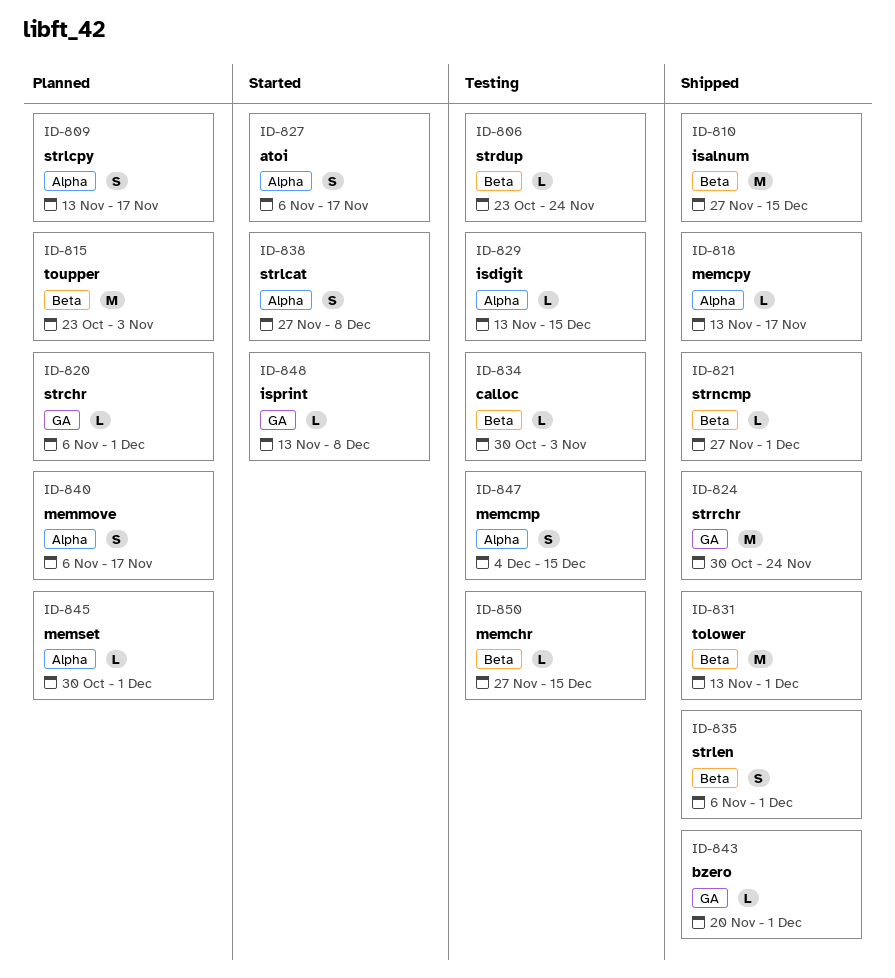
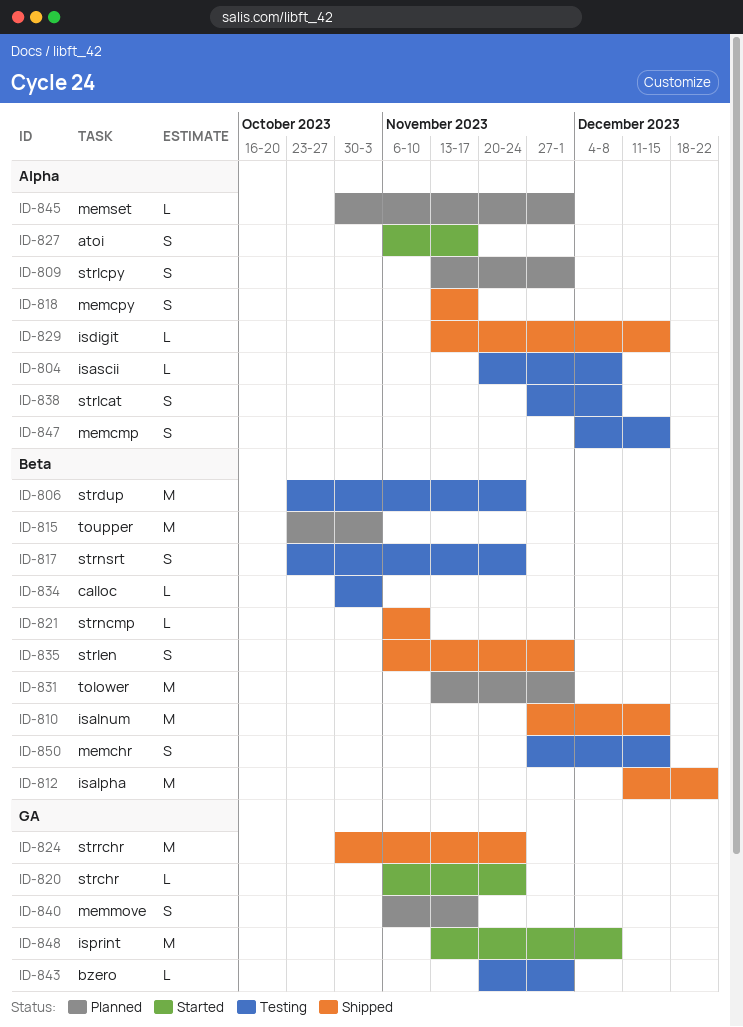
ID-804: none -> present
ID-806, estimate: L -> M
ID-809, due: Nov 17 -> Dec 1
ID-812: none -> present
ID-817: none -> present
ID-818, estimate: L -> S
ID-820, status: Planned -> Started
ID-820, due: Dec 1 -> Nov 24
ID-821, start: Nov 27 -> Nov 6
ID-821, due: Dec 1 -> Nov 10
ID-829, status: Testing -> Shipped
ID-831, status: Shipped -> Planned
ID-838, status: Started -> Testing
ID-840, label: Alpha -> GA
ID-843, status: Shipped -> Testing
ID-848, estimate: L -> M
ID-850, estimate: L -> S

